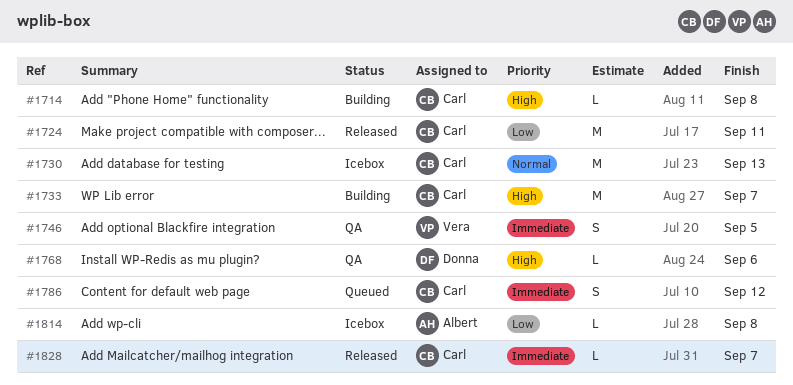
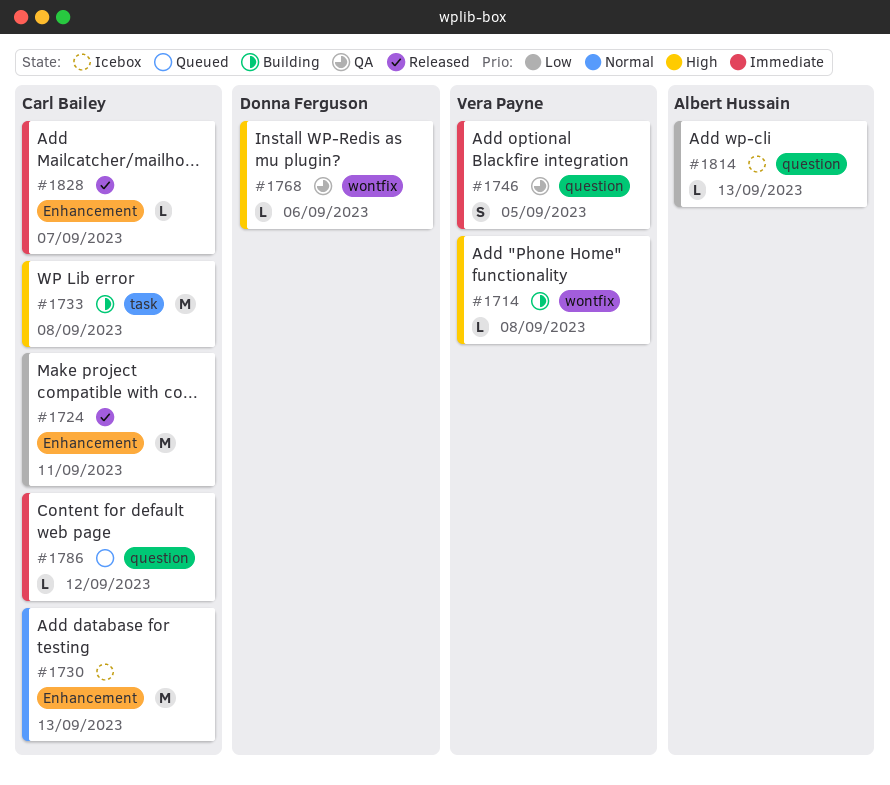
#1714, owner: Carl Bailey -> Vera Payne
#1733, due: Sep 7 -> Sep 8
#1786, estimate: S -> L
#1814, due: Sep 8 -> Sep 13

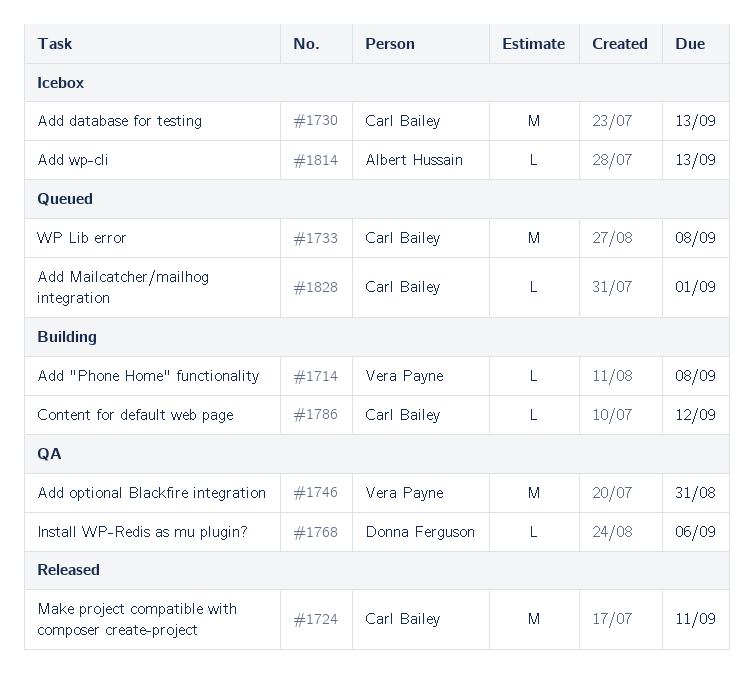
#1733, status: Building -> Queued
#1746, estimate: S -> M
#1746, due: Sep 5 -> Aug 31
#1786, status: Queued -> Building
#1828, status: Released -> Queued
#1828, due: Sep 7 -> Sep 1

